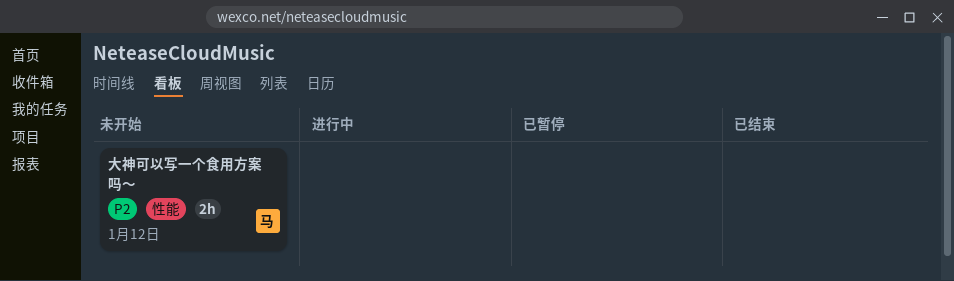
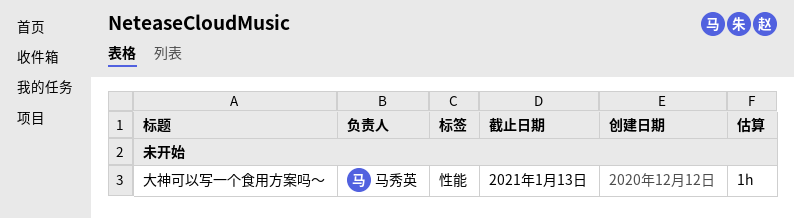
大神可以写一个食用方案吗～, estimate: 2h -> 1h
大神可以写一个食用方案吗～, due: Jan 12 -> Jan 13

